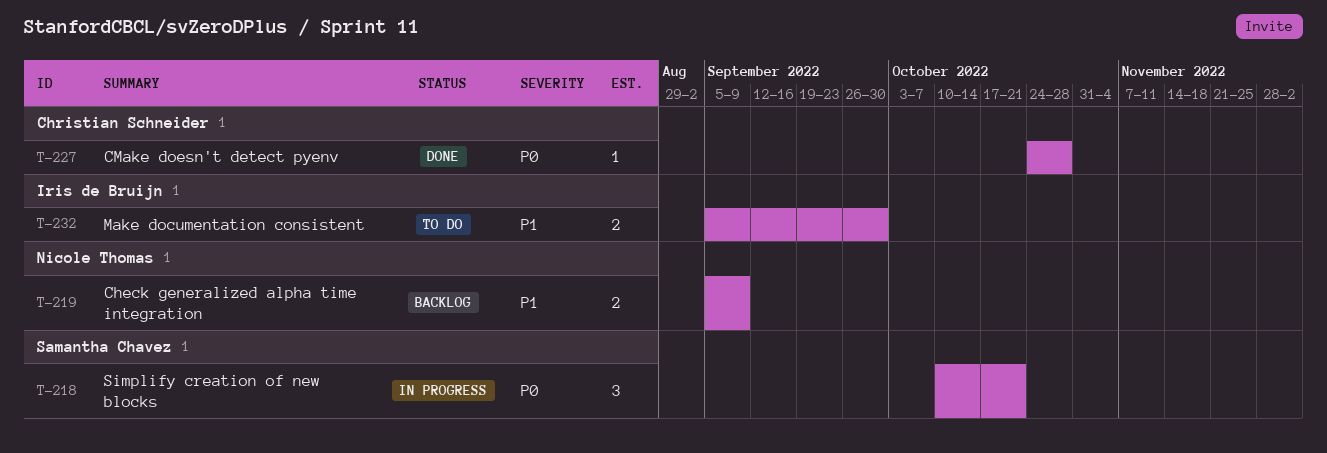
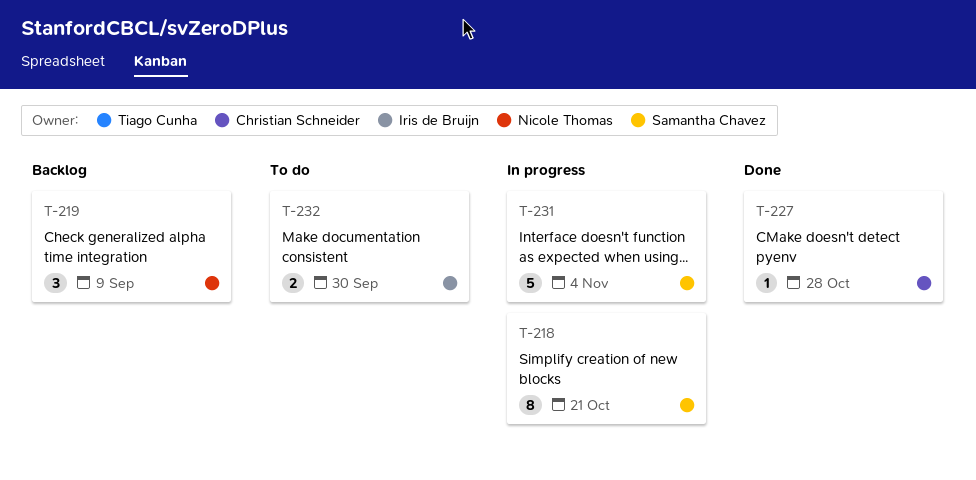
T-218, estimate: 3 -> 8
T-219, estimate: 2 -> 3
T-231: none -> present

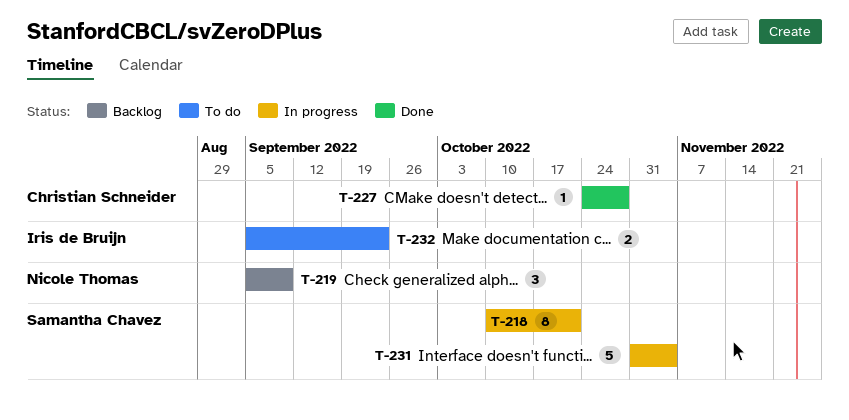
T-232, due: Sep 30 -> Sep 23

